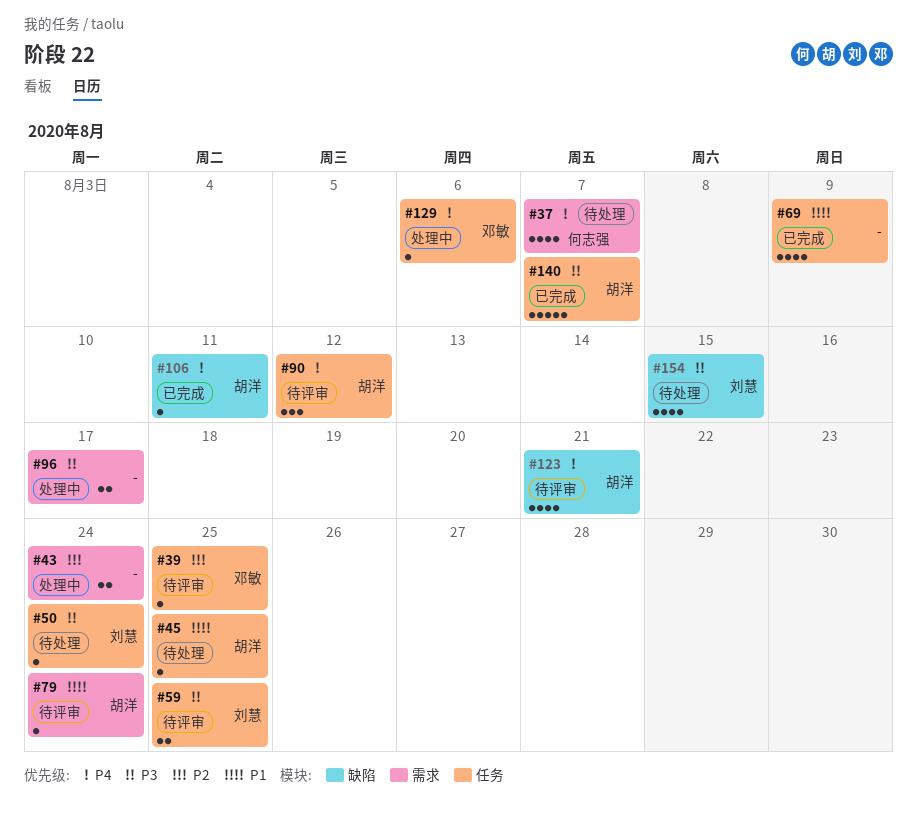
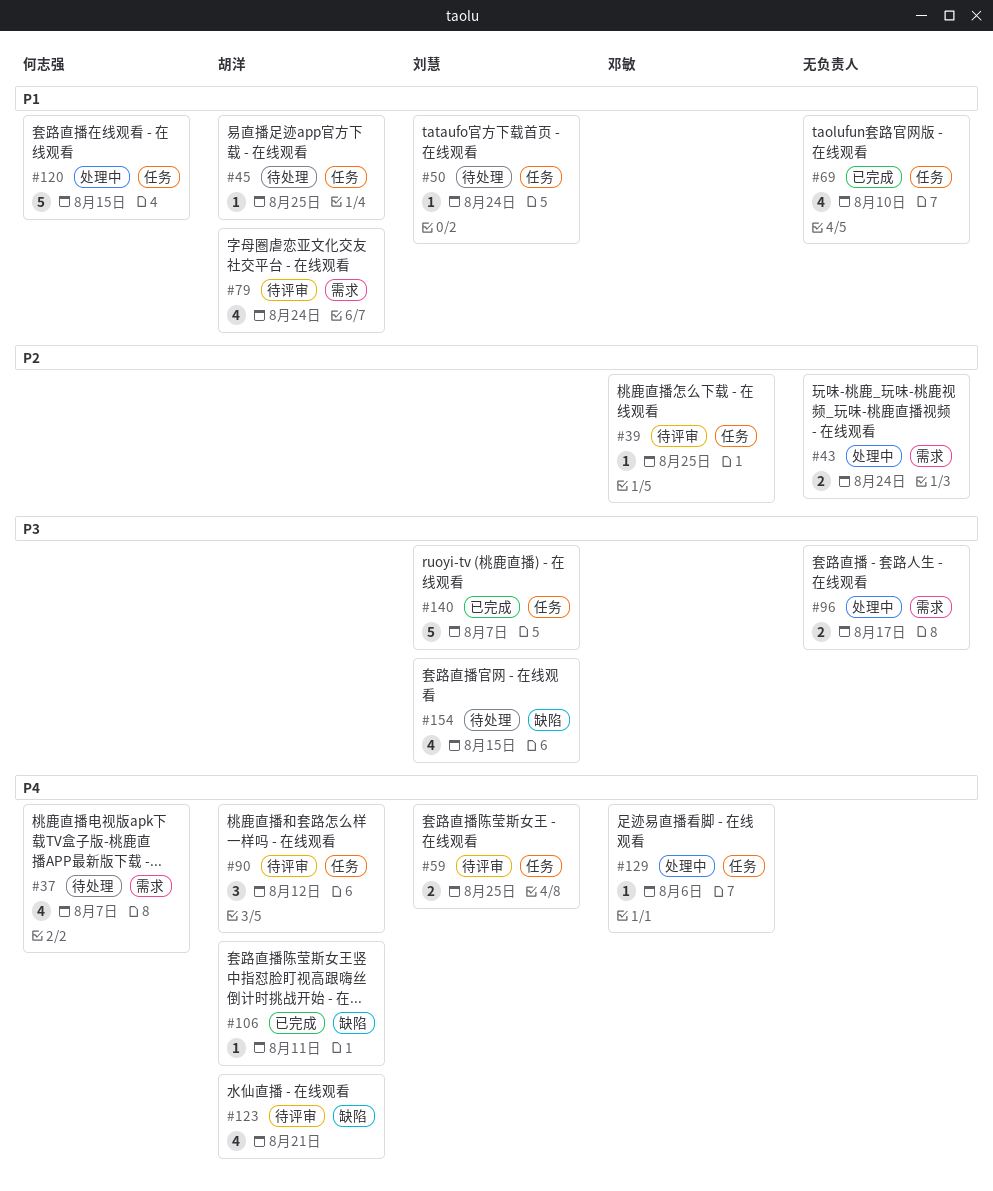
#50, priority: P3 -> P1
#59, priority: P3 -> P4
#69, due: Aug 9 -> Aug 10
#79, estimate: 1 -> 4
#120: none -> present
#140, owner: 胡洋 -> 刘慧

